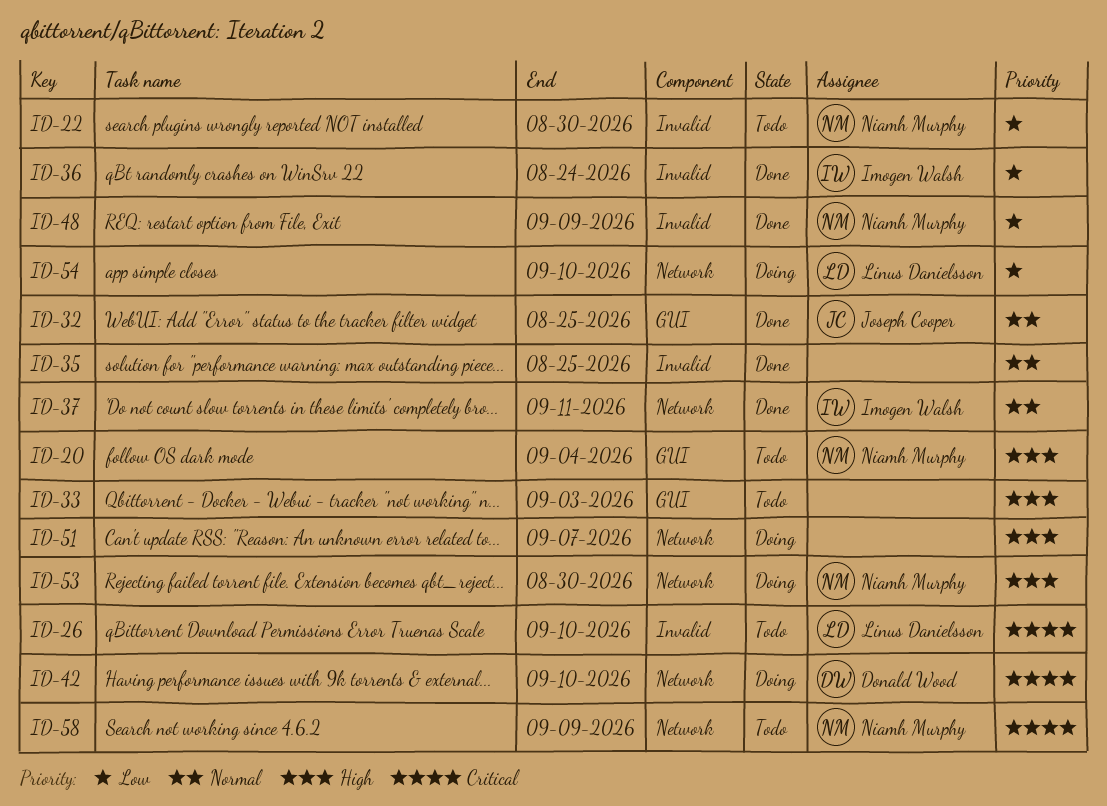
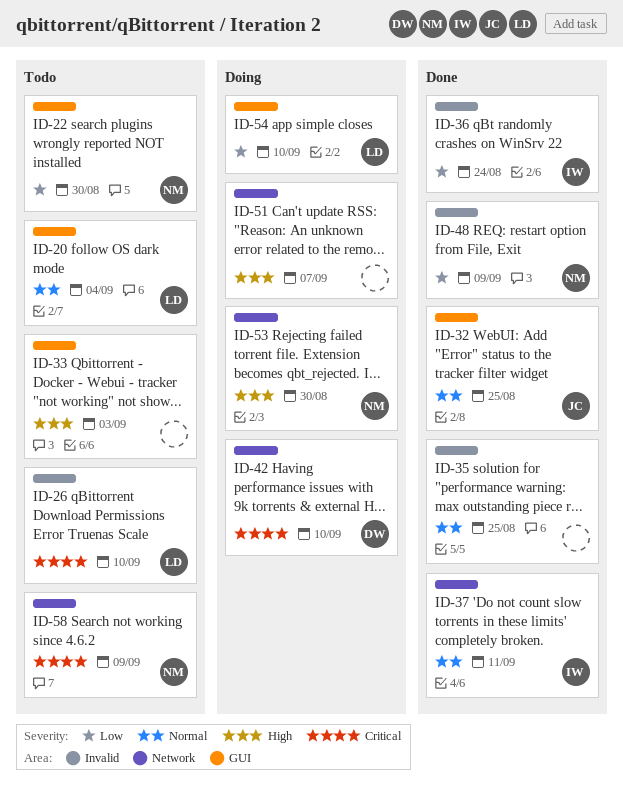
ID-20, owner: Niamh Murphy -> Linus Danielsson
ID-20, priority: High -> Normal
ID-22, label: Invalid -> GUI
ID-54, label: Network -> GUI

